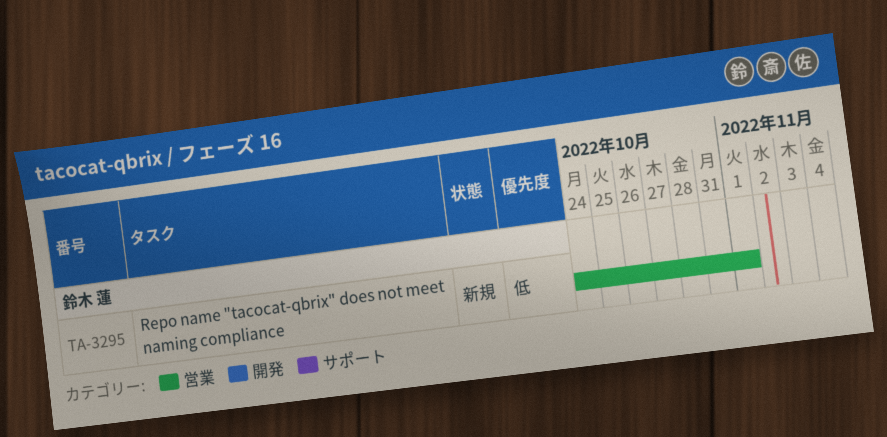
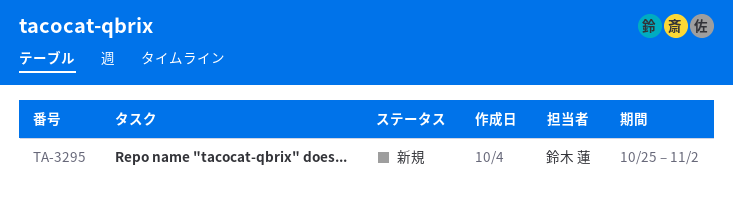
TA-3295, start: Oct 24 -> Oct 25
TA-3295, due: Nov 1 -> Nov 2

